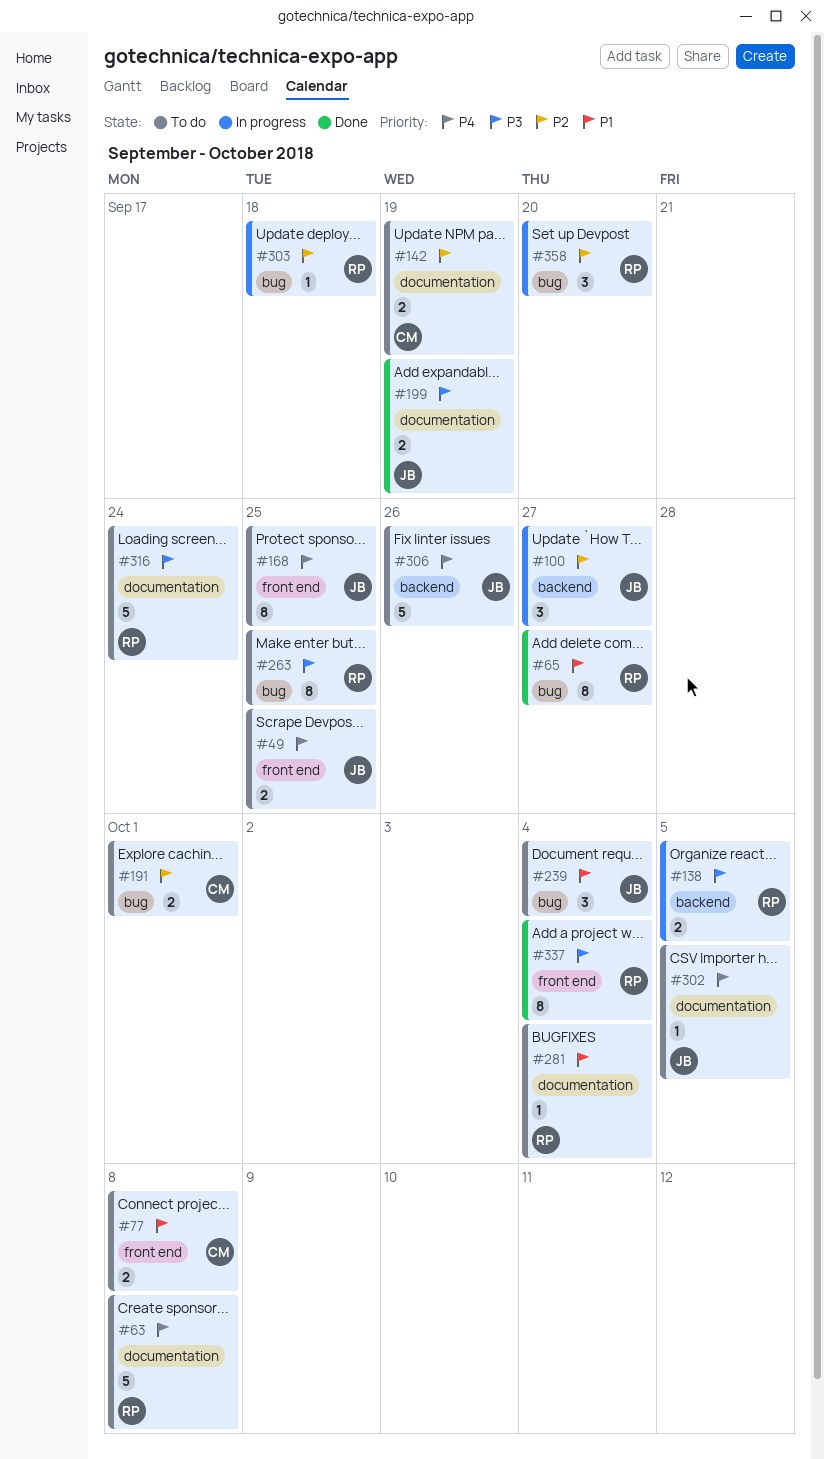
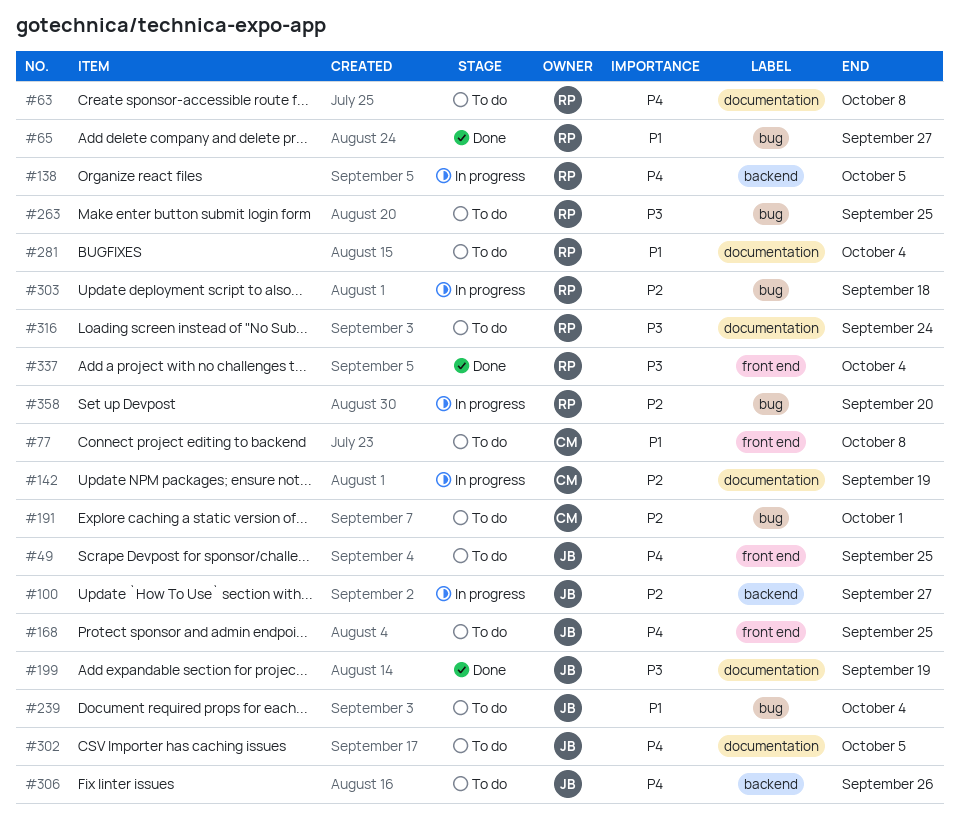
#138, priority: P3 -> P4
#142, status: To do -> In progress

